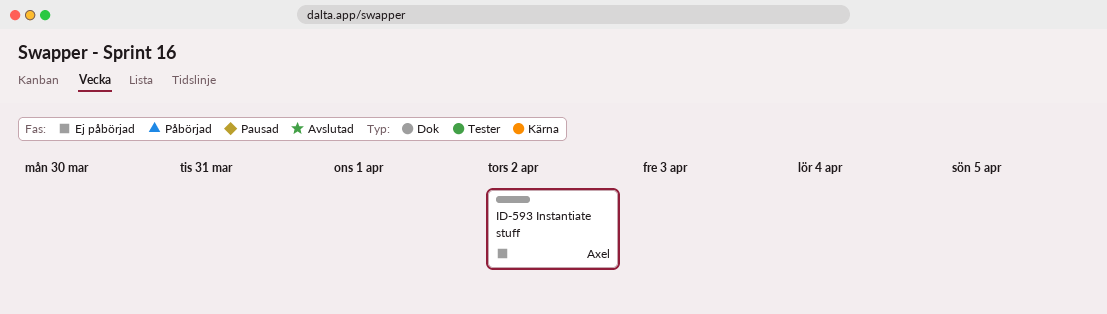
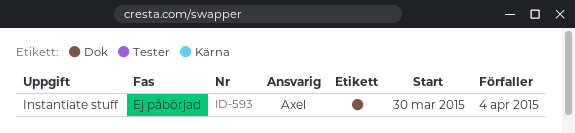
ID-593, due: Apr 2 -> Apr 4

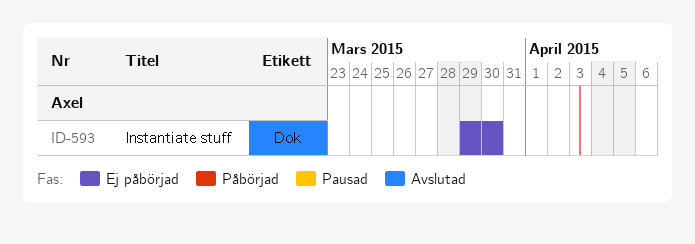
ID-593, start: Mar 30 -> Mar 29
ID-593, due: Apr 4 -> Mar 30

